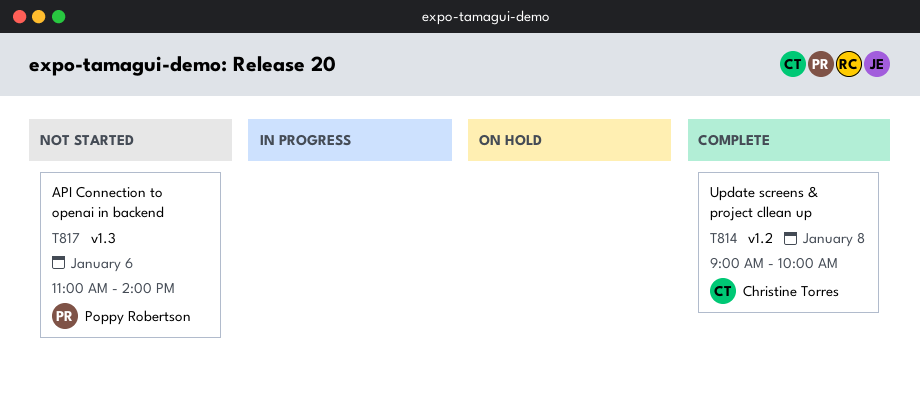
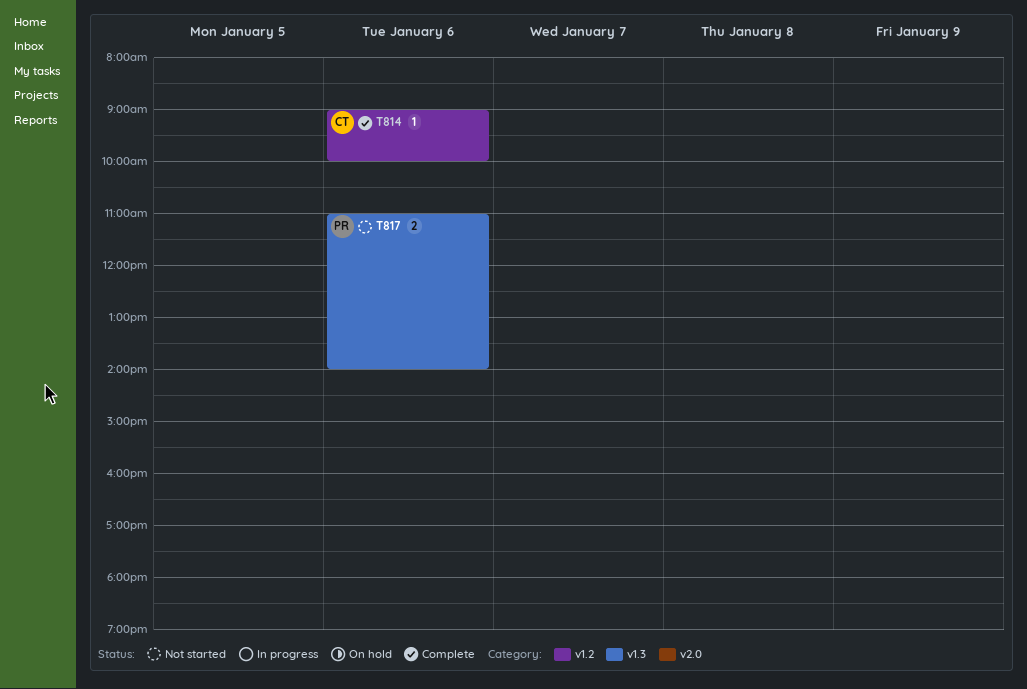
T814, day: Jan 8 -> Jan 6

